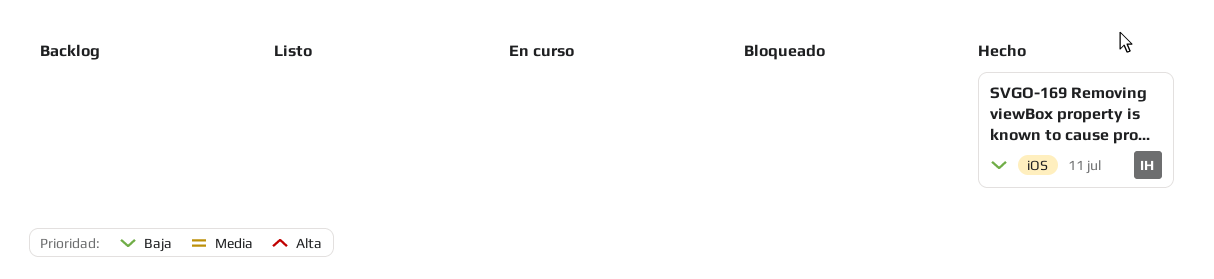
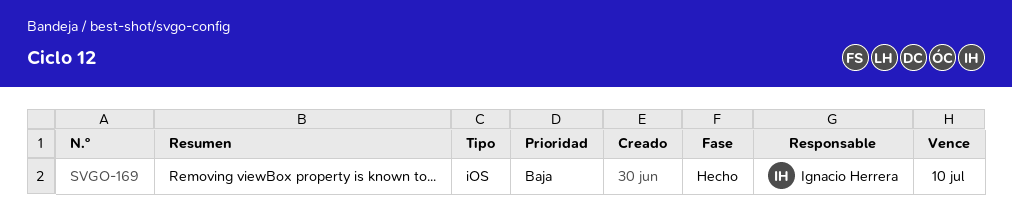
SVGO-169, due: Jul 11 -> Jul 10

